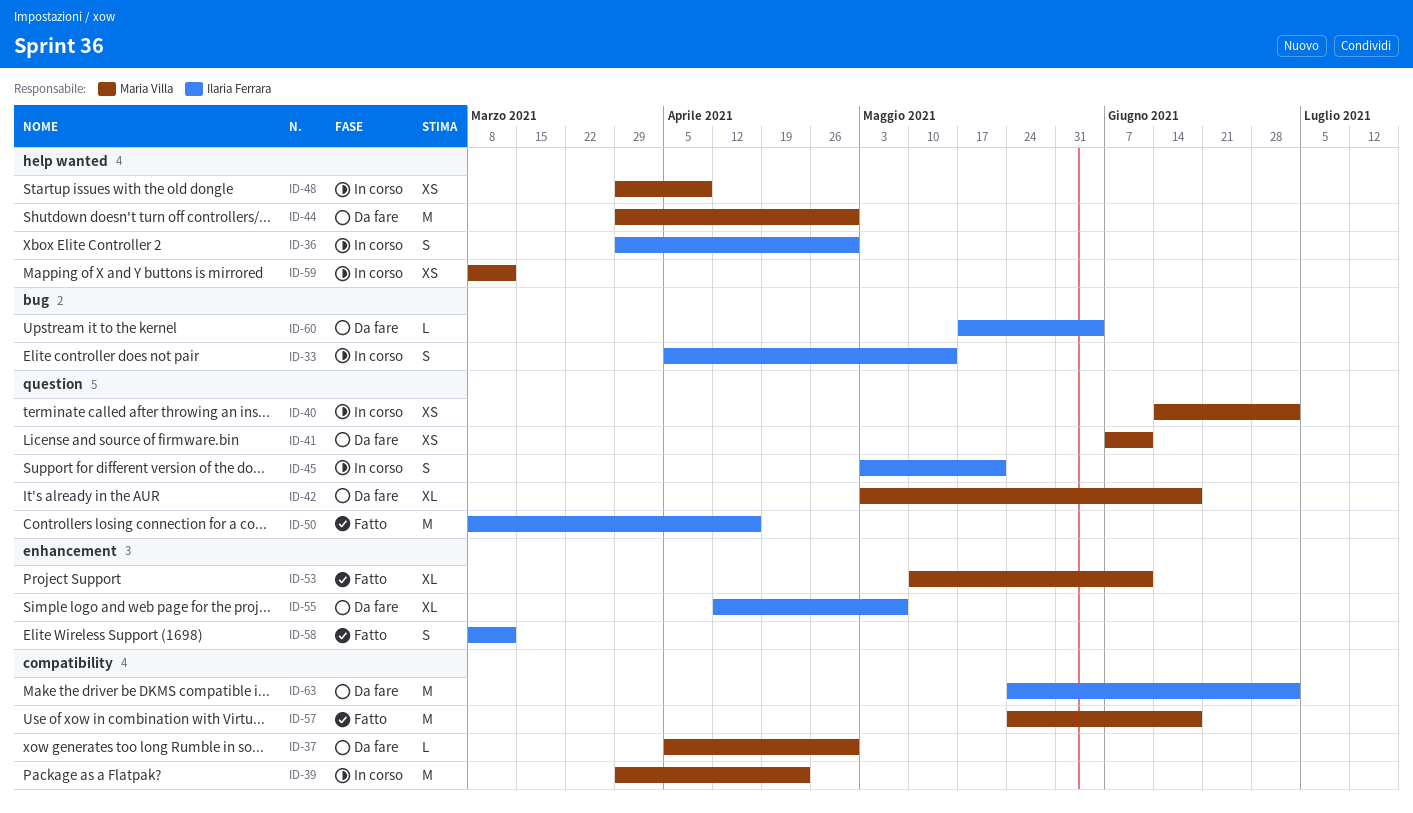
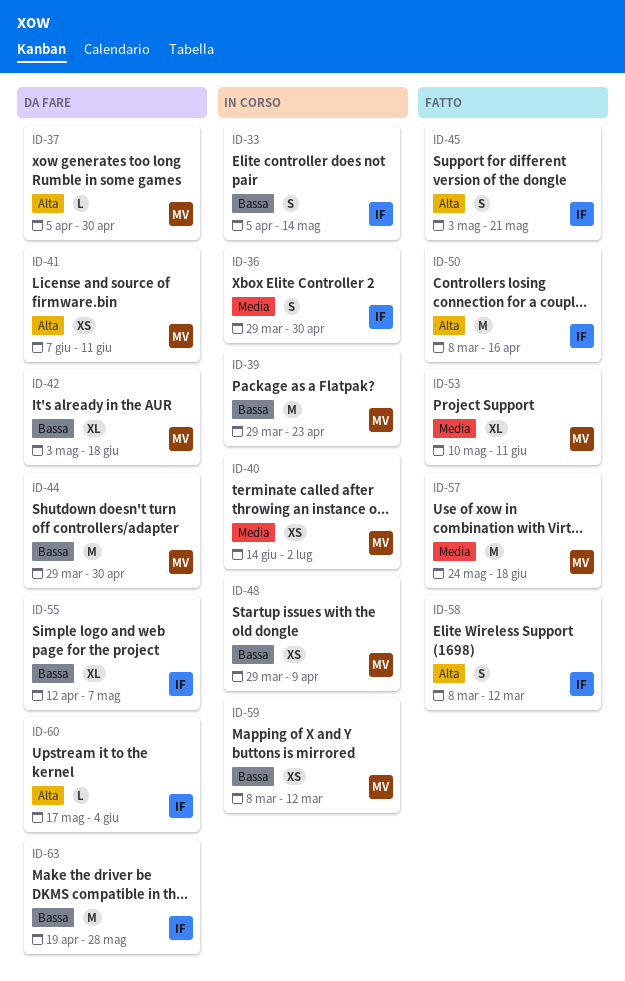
ID-45, status: In corso -> Fatto
ID-63, start: May 24 -> Apr 19
ID-63, due: Jul 2 -> May 28

